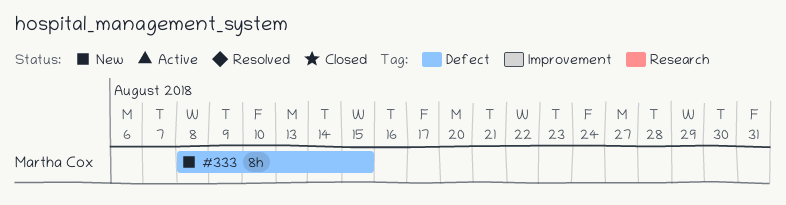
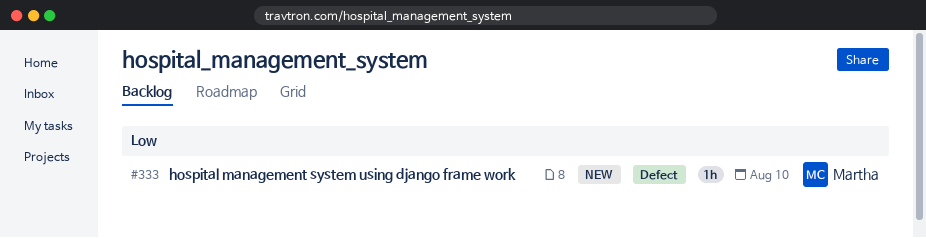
#333, estimate: 8h -> 1h
#333, due: Aug 15 -> Aug 10

